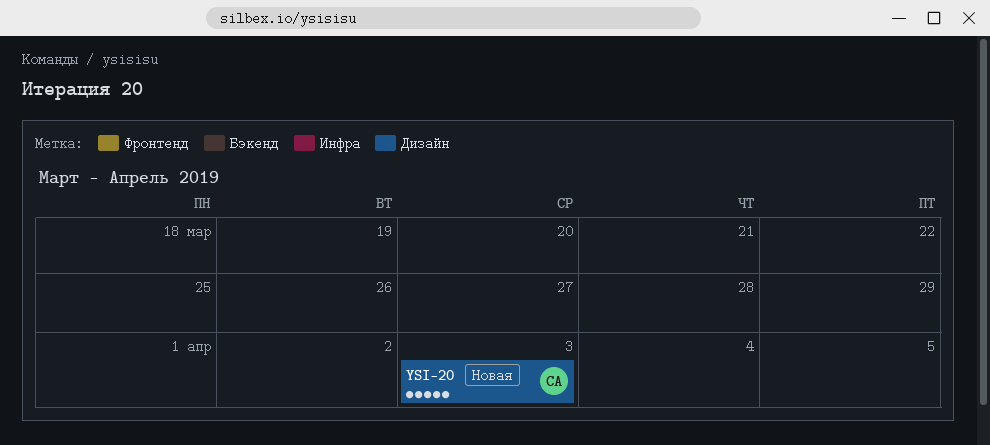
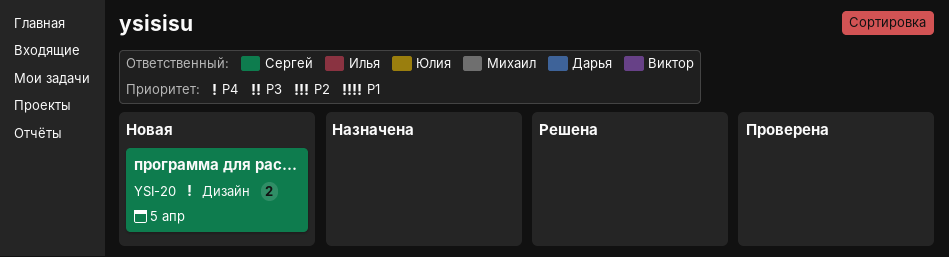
YSI-20, estimate: 5 -> 2
YSI-20, due: Apr 3 -> Apr 5

